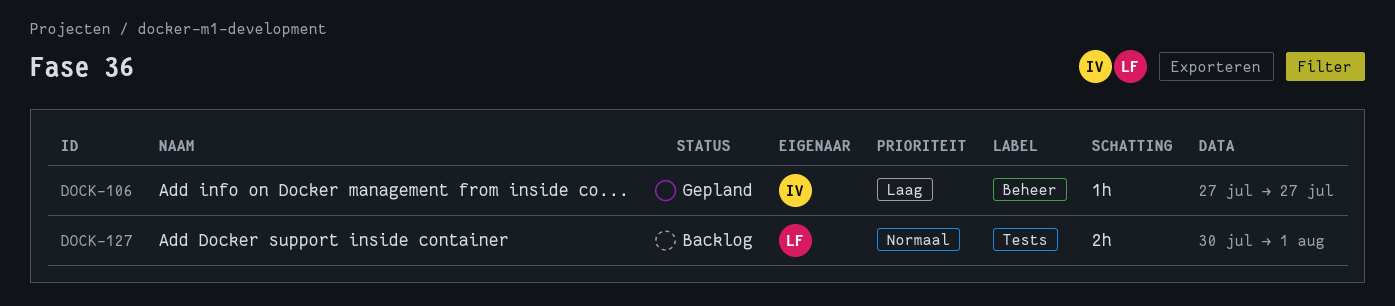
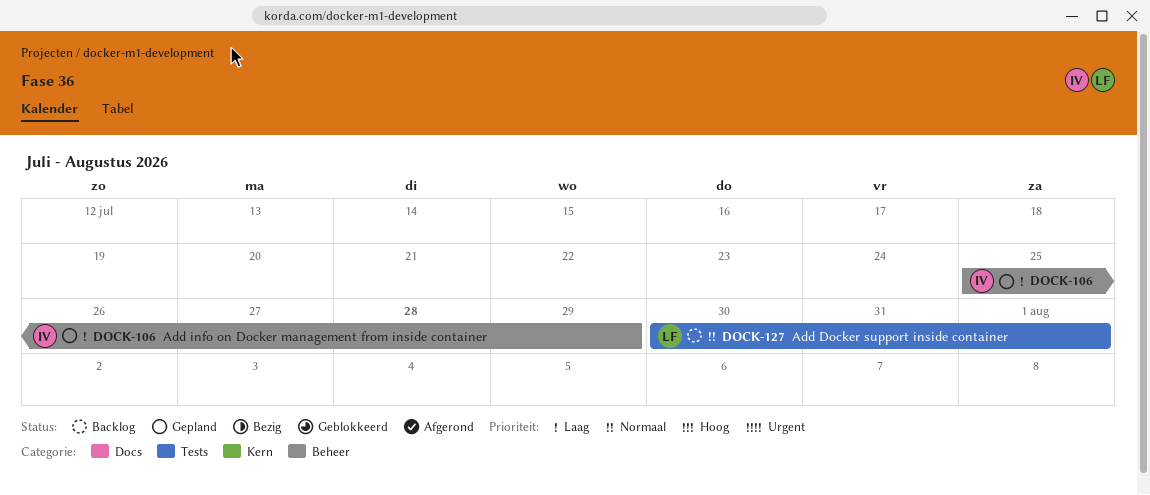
DOCK-106, start: Jul 27 -> Jul 25
DOCK-106, due: Jul 27 -> Jul 29

